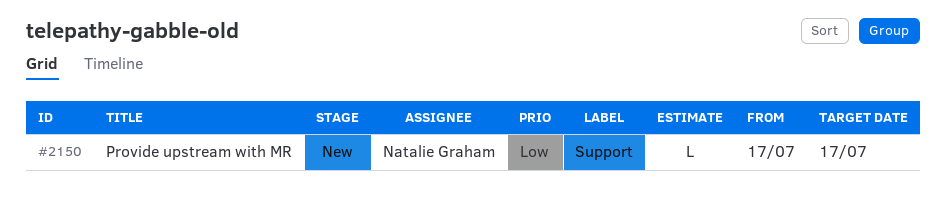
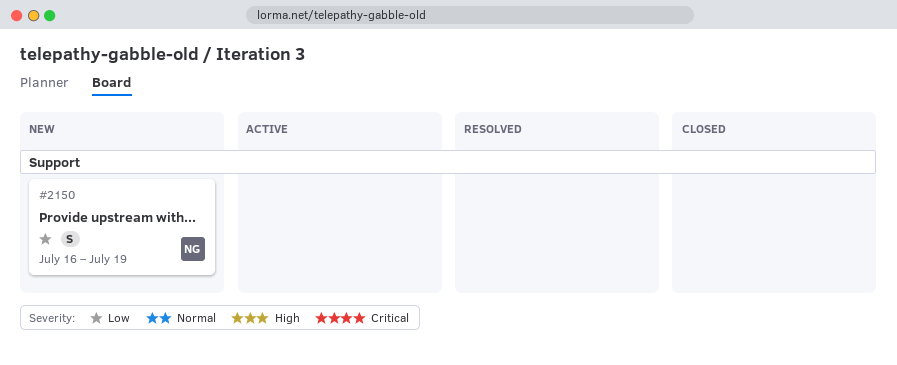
#2150, estimate: L -> S
#2150, start: Jul 17 -> Jul 16
#2150, due: Jul 17 -> Jul 19

